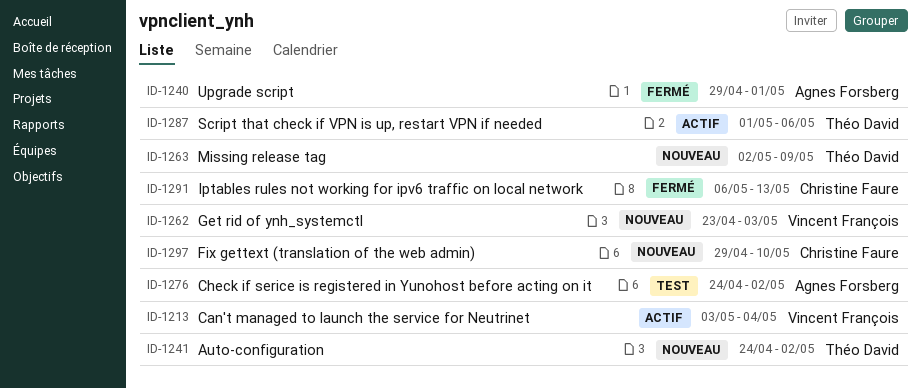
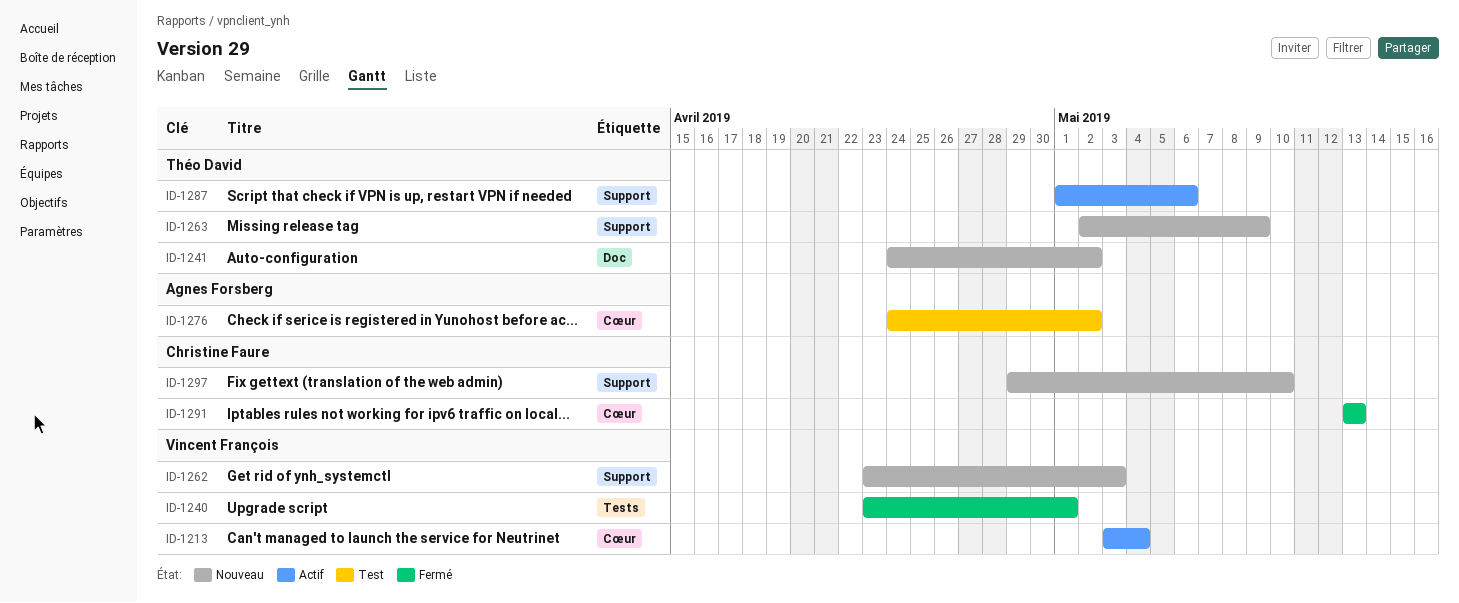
ID-1240, owner: Agnes Forsberg -> Vincent François
ID-1240, start: Apr 29 -> Apr 23
ID-1291, start: May 6 -> May 13

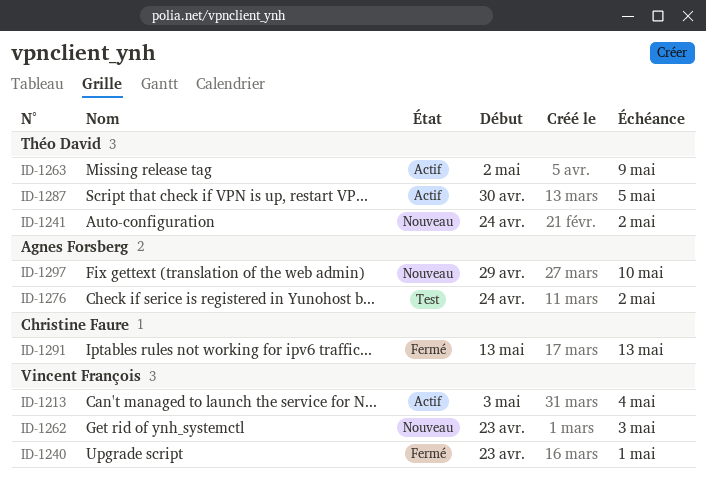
ID-1263, status: Nouveau -> Actif
ID-1287, start: May 1 -> Apr 30
ID-1287, due: May 6 -> May 5
ID-1297, owner: Christine Faure -> Agnes Forsberg

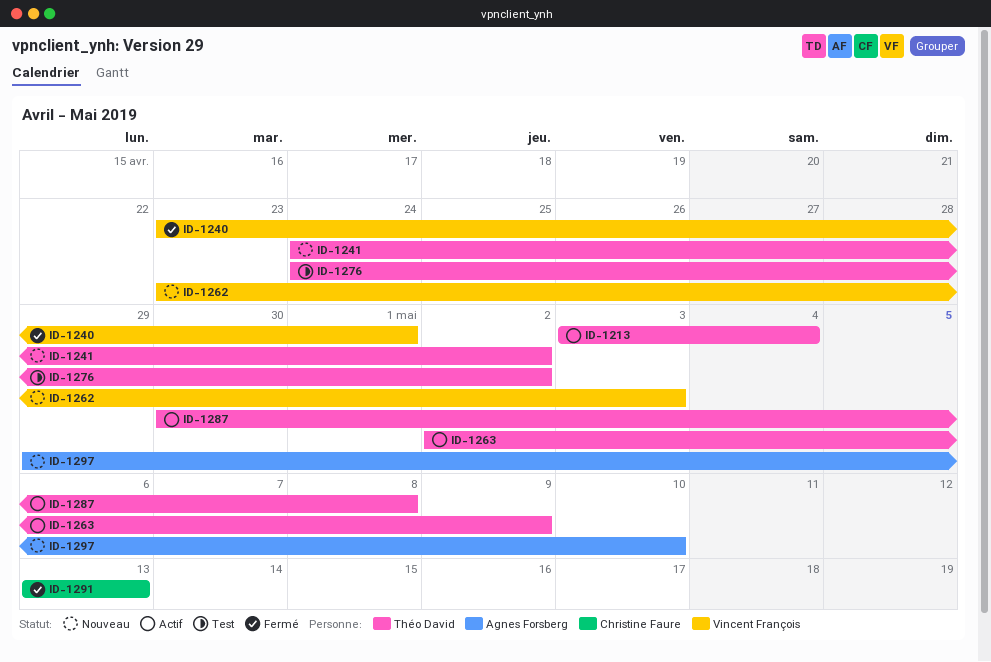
ID-1213, owner: Vincent François -> Théo David
ID-1276, owner: Agnes Forsberg -> Théo David
ID-1287, due: May 5 -> May 8

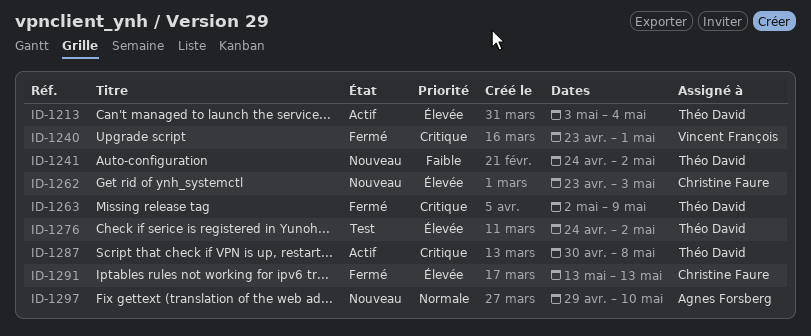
ID-1262, owner: Vincent François -> Christine Faure
ID-1263, status: Actif -> Fermé

